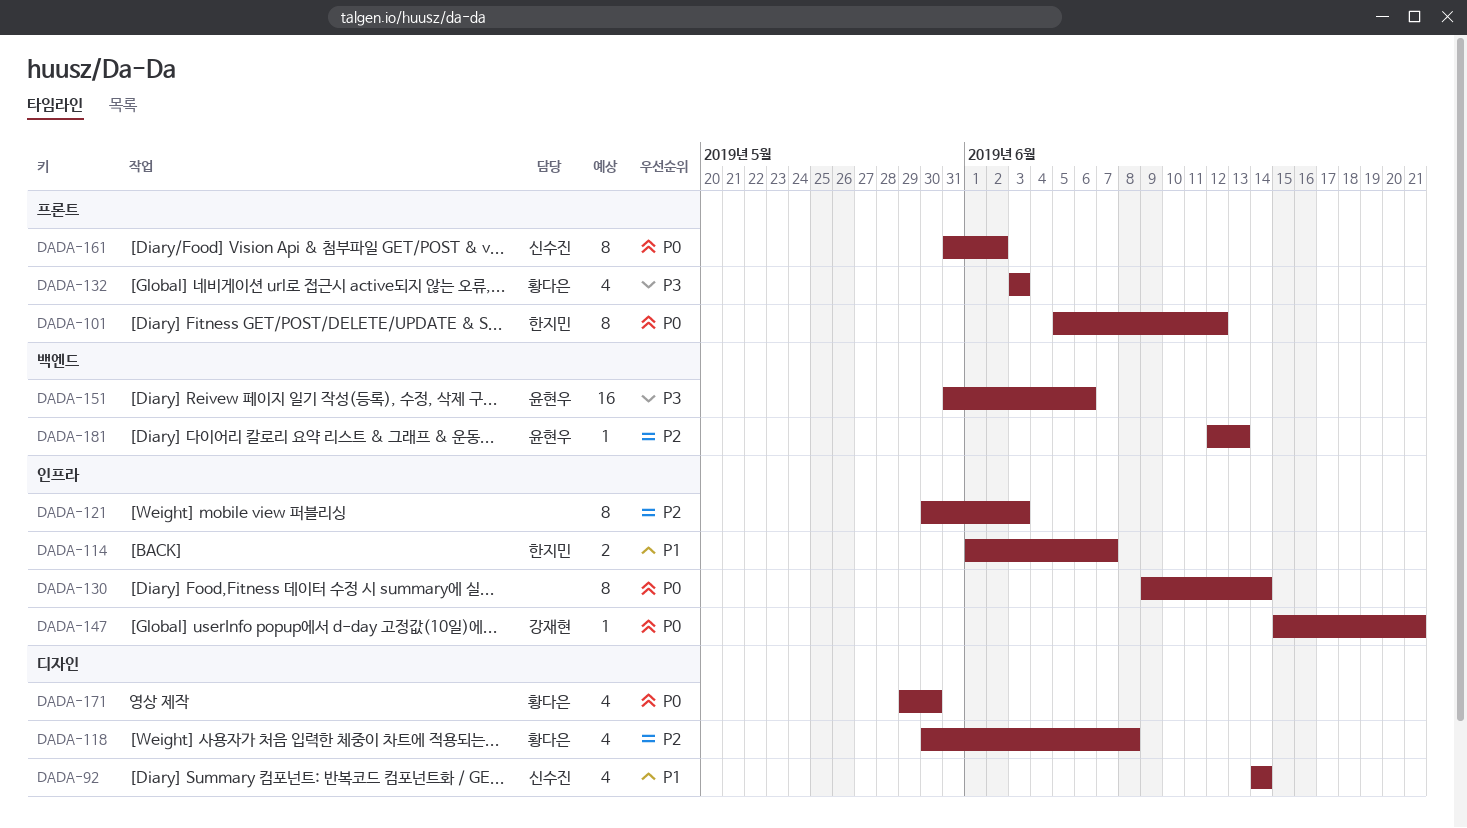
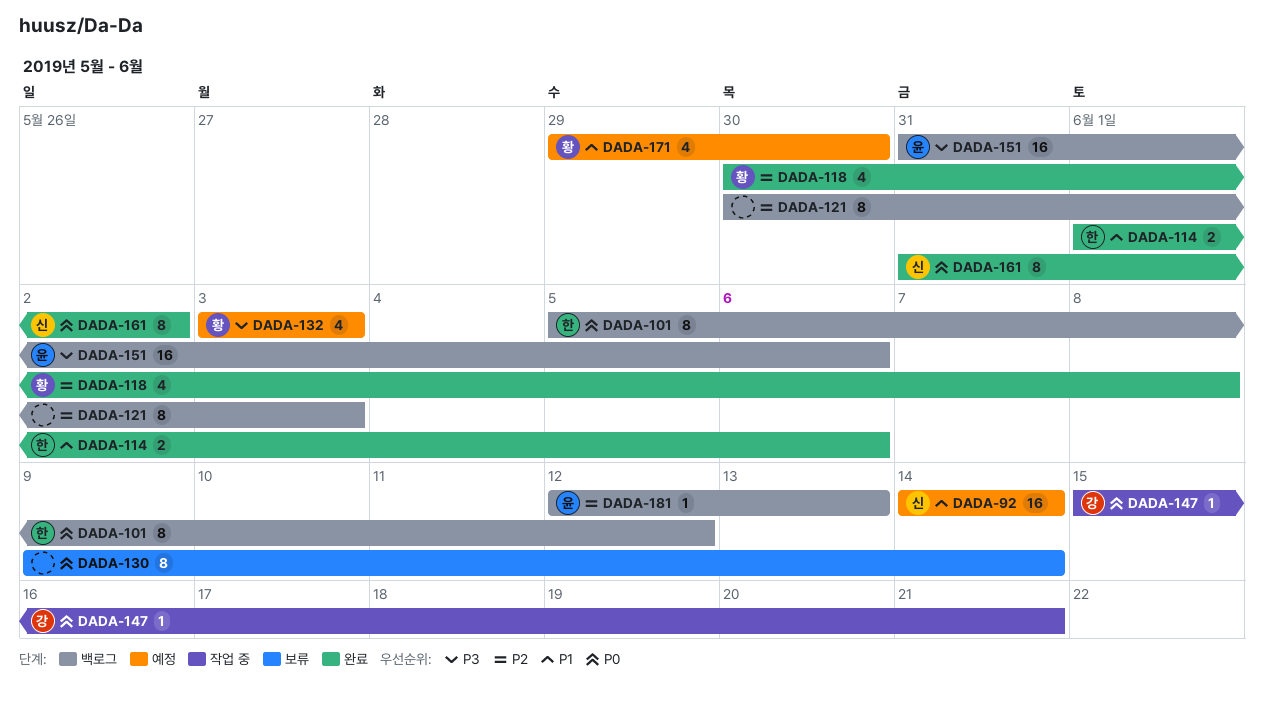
DADA-92, estimate: 4 -> 16
DADA-114, due: Jun 7 -> Jun 6
DADA-171, priority: P0 -> P1

